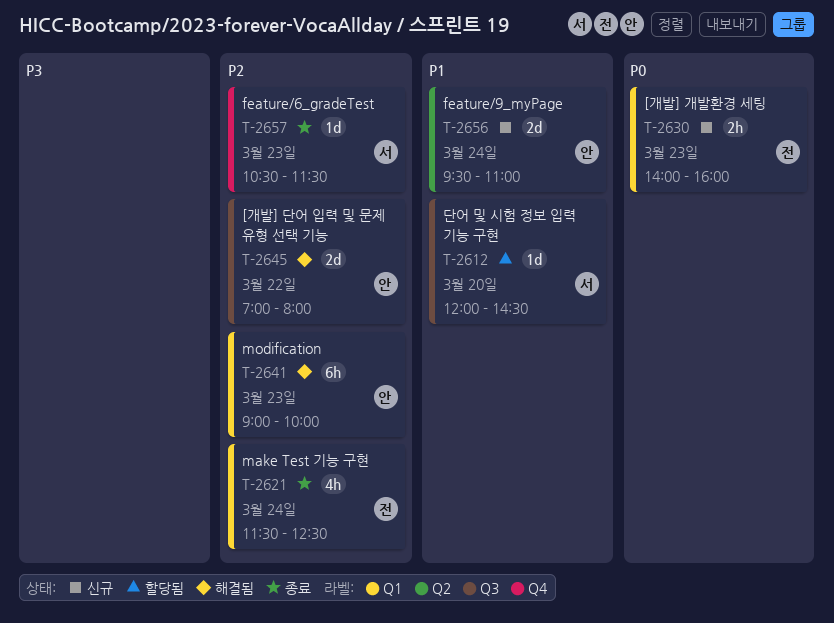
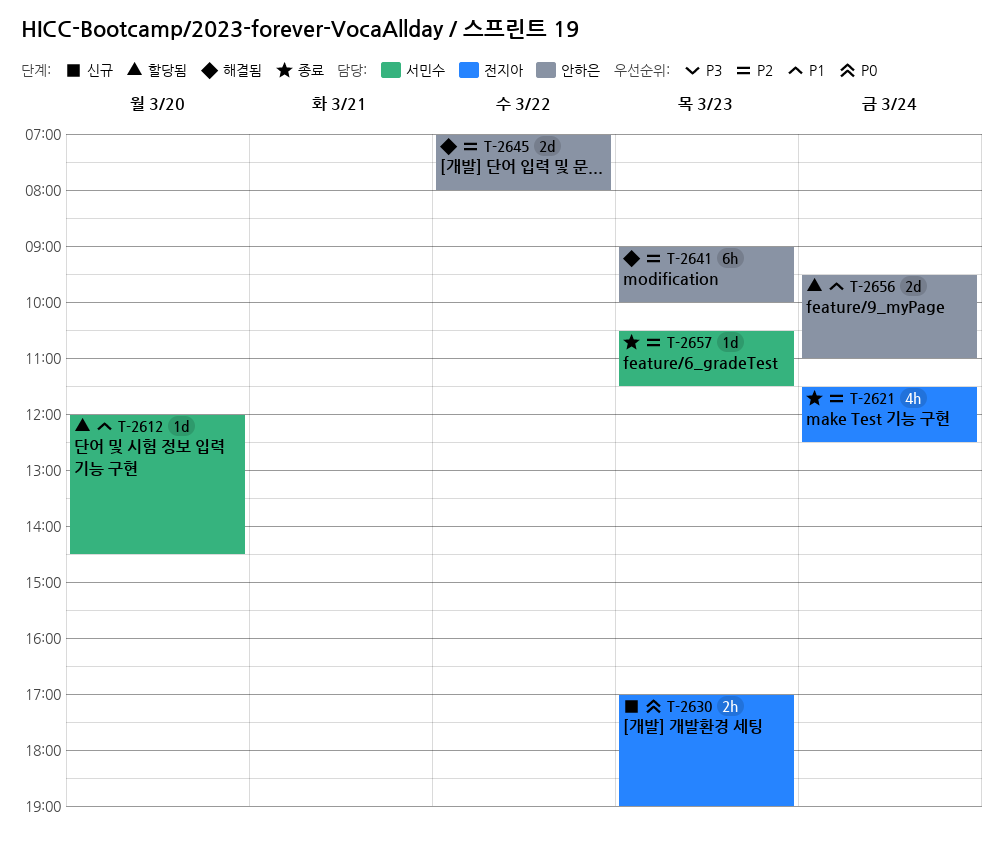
T-2630, begins: 14:00 -> 17:00
T-2630, ends: 16:00 -> 19:00
T-2656, status: 신규 -> 할당됨

